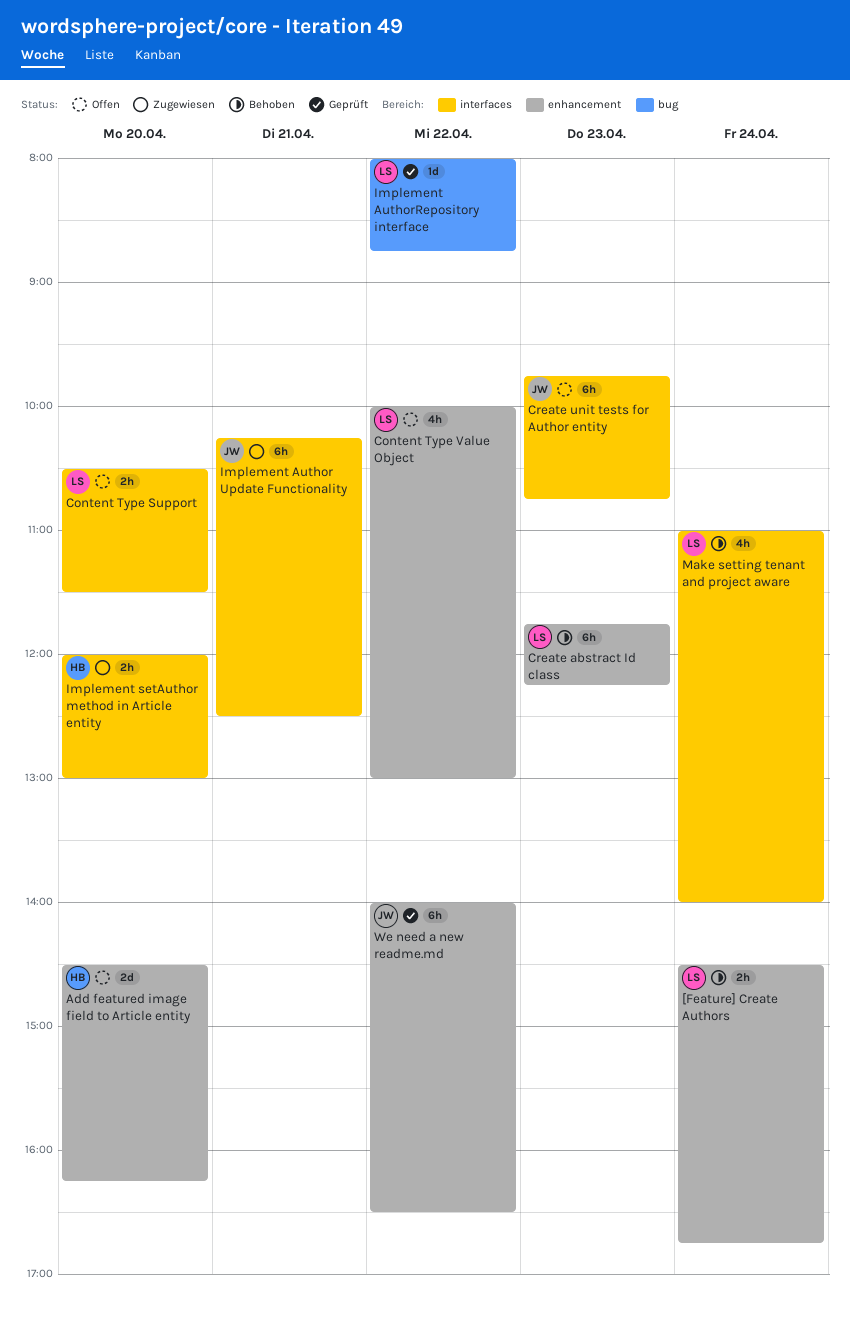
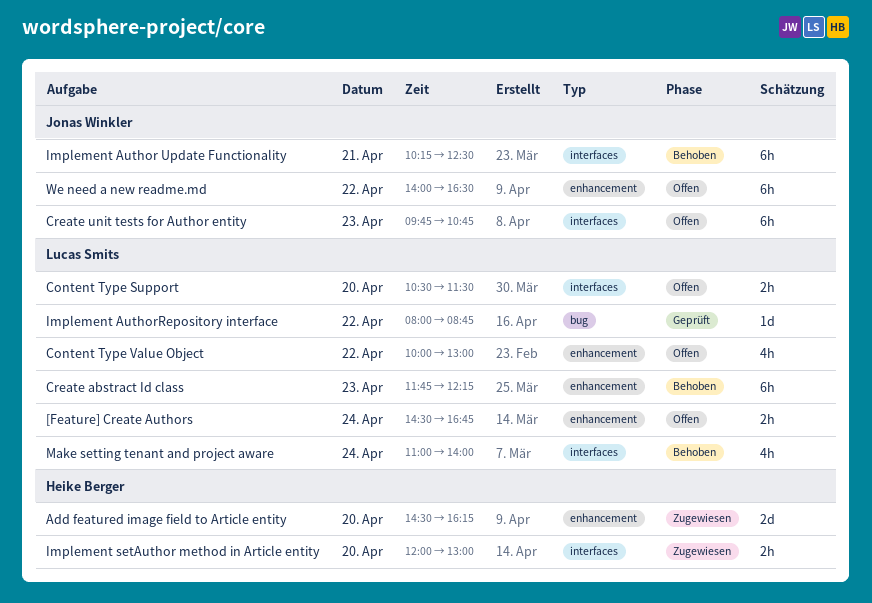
[Feature] Create Authors, status: Behoben -> Offen
Add featured image field to Article entity, status: Offen -> Zugewiesen
Implement Author Update Functionality, status: Zugewiesen -> Behoben
We need a new readme.md, status: Geprüft -> Offen

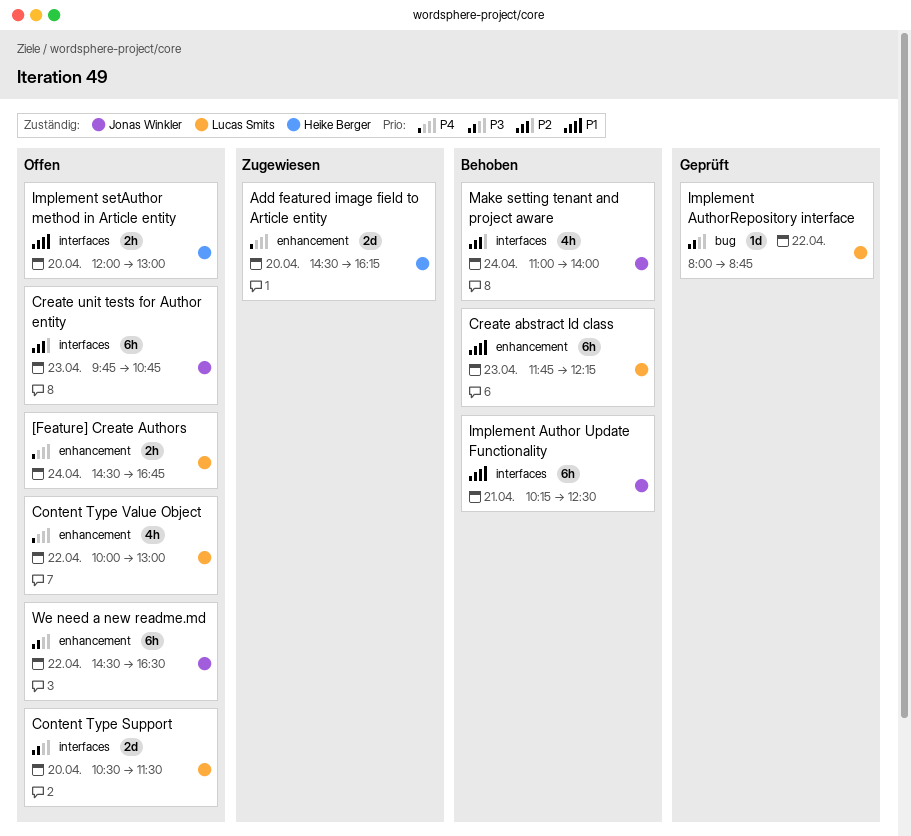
Content Type Support, estimate: 2h -> 2d
Implement setAuthor method in Article entity, status: Zugewiesen -> Offen
Make setting tenant and project aware, owner: Lucas Smits -> Jonas Winkler
We need a new readme.md, begins: 14:00 -> 14:30

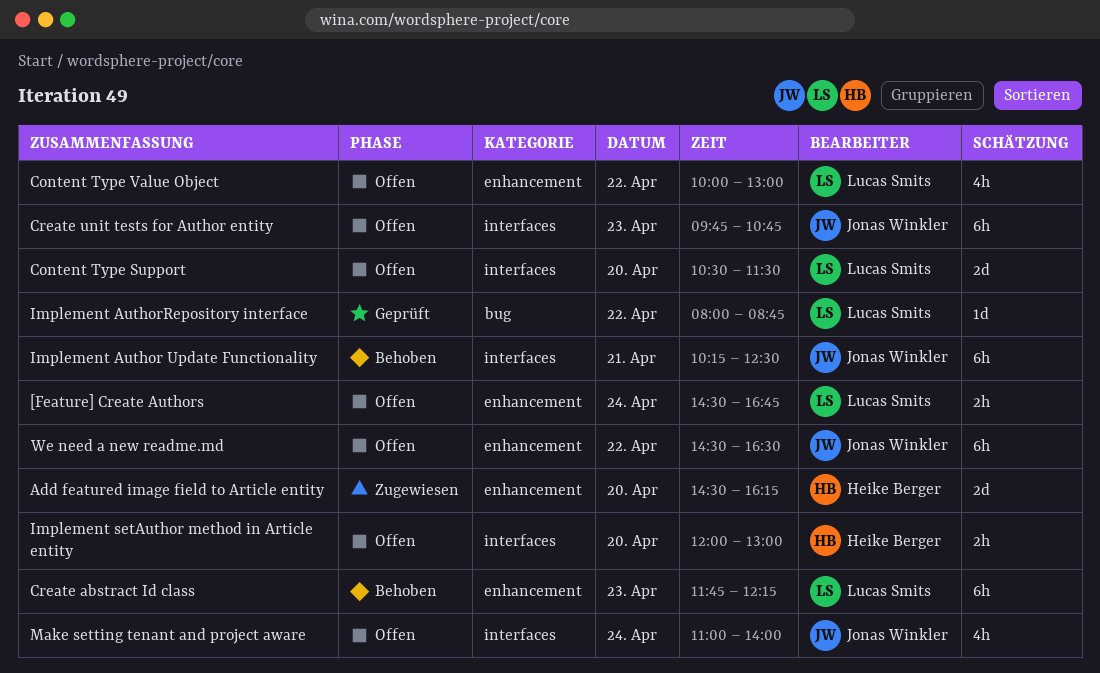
Make setting tenant and project aware, status: Behoben -> Offen

